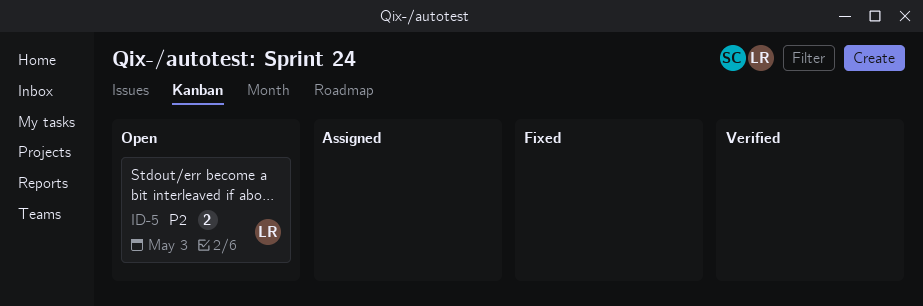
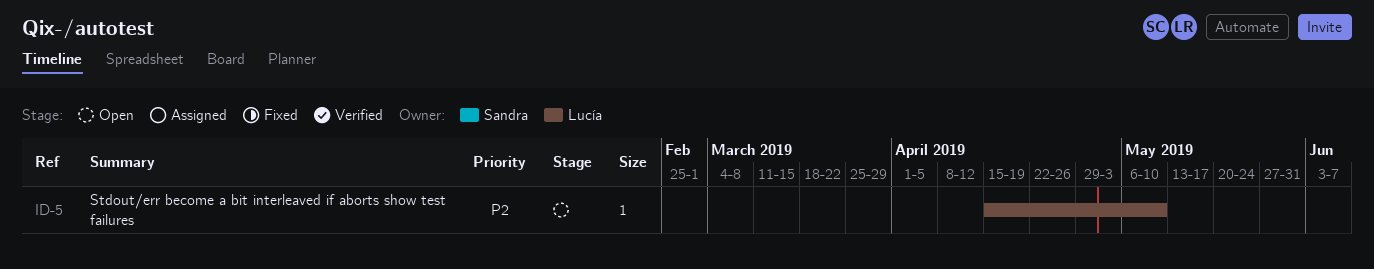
ID-5, estimate: 2 -> 1
ID-5, due: May 3 -> May 10

